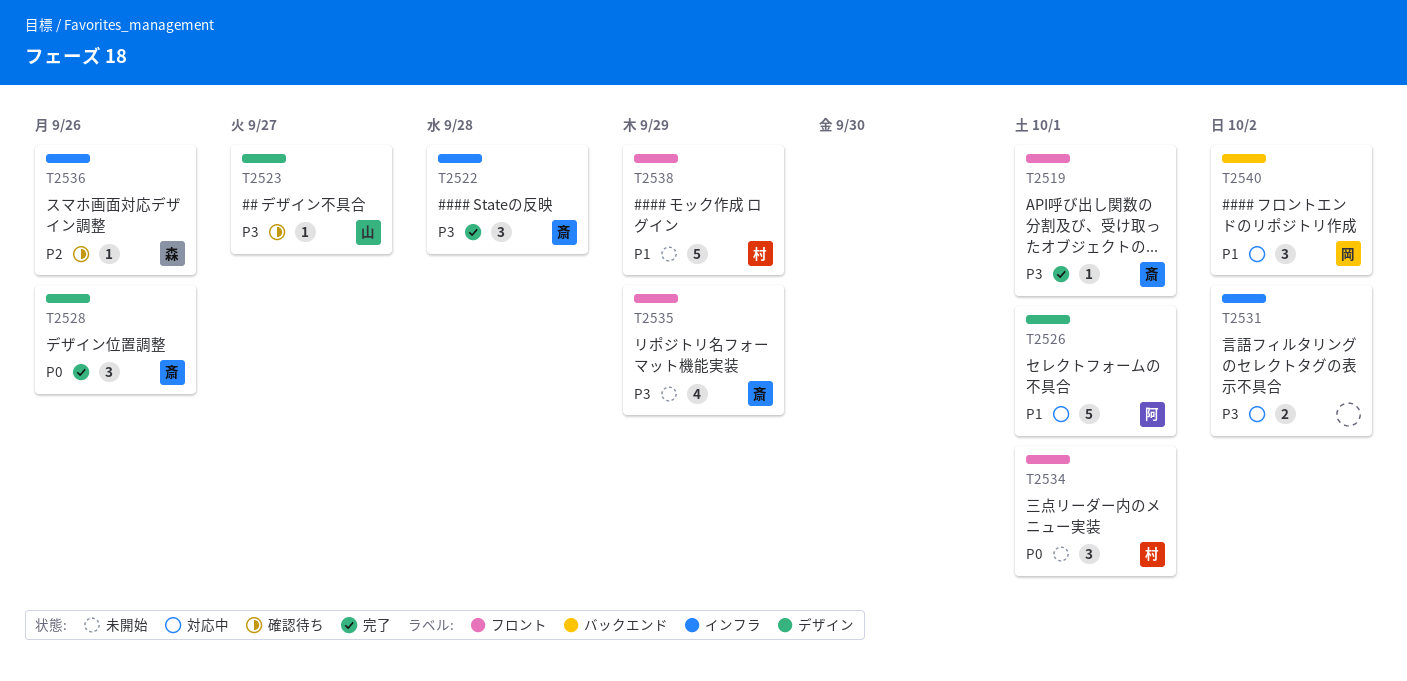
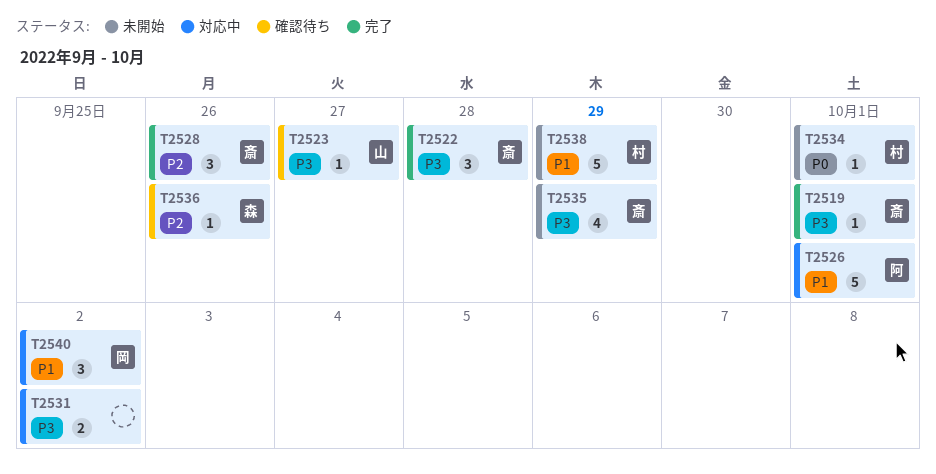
T2528, priority: P0 -> P2
T2534, estimate: 3 -> 1

